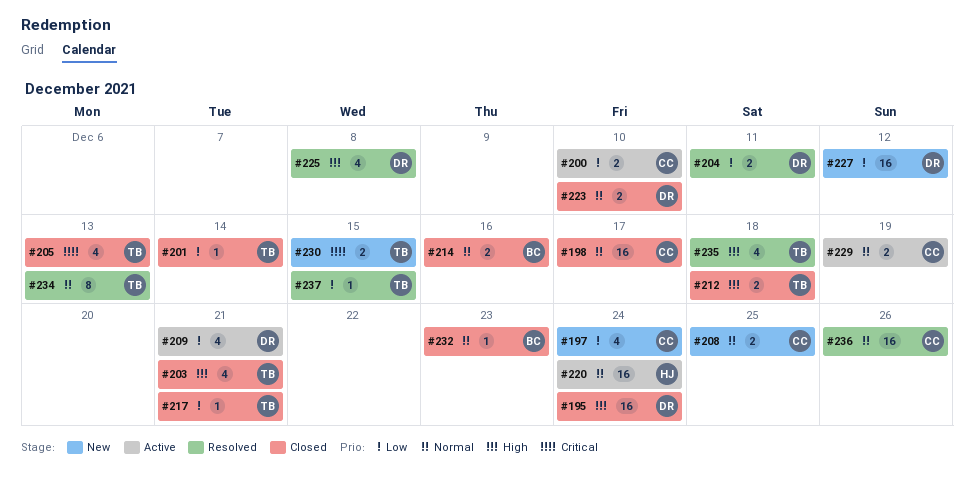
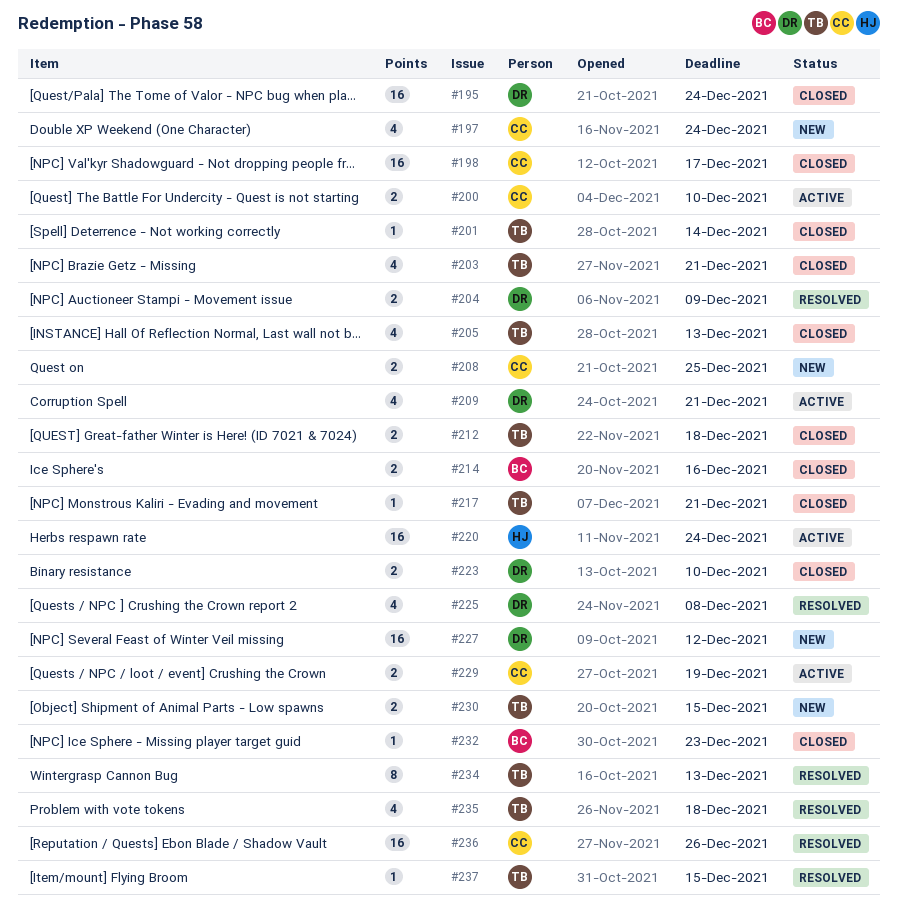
#204, due: Dec 11 -> Dec 9

